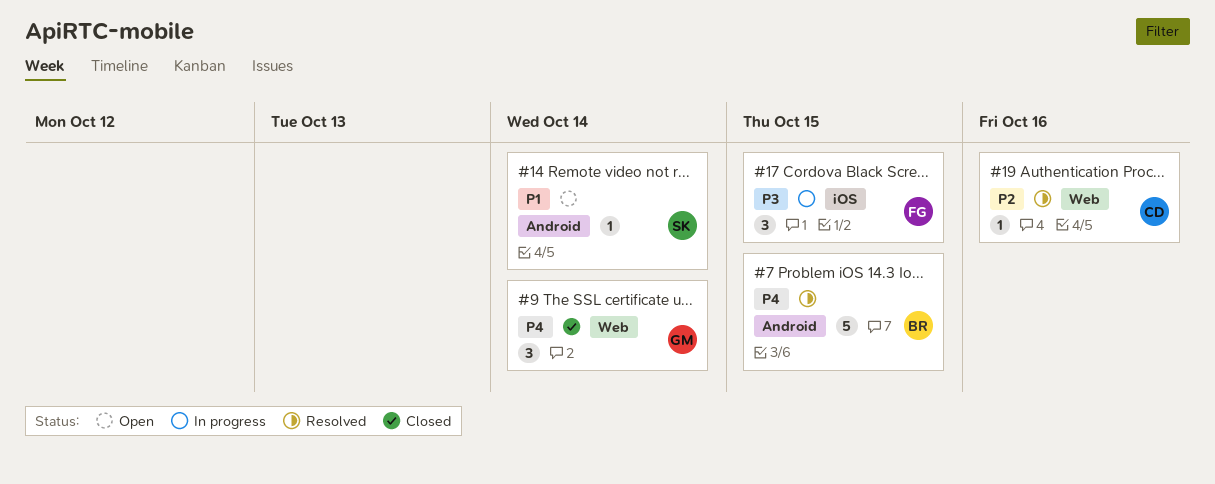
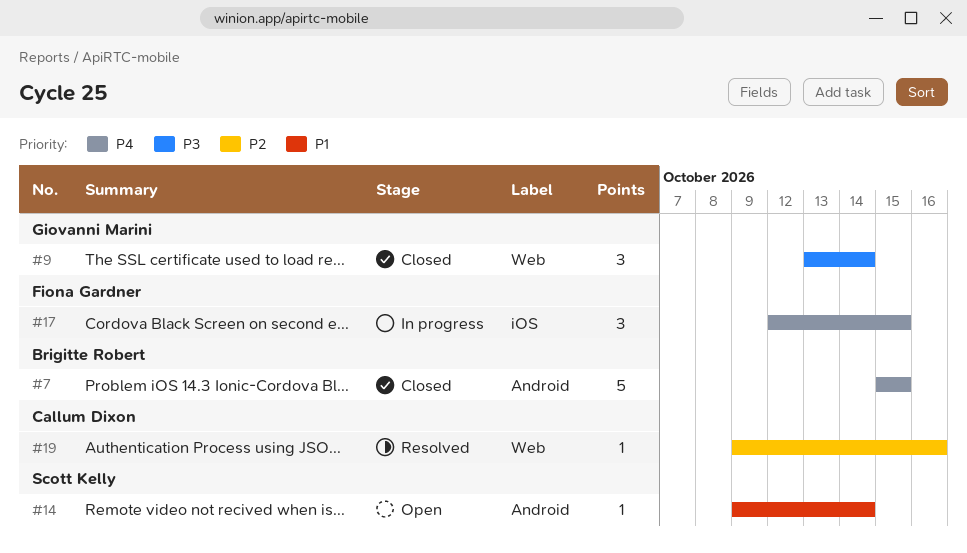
#7, status: Resolved -> Closed
#9, priority: P4 -> P3
#17, priority: P3 -> P4

